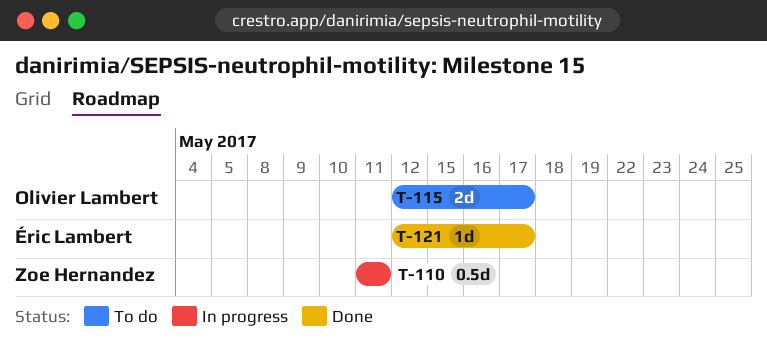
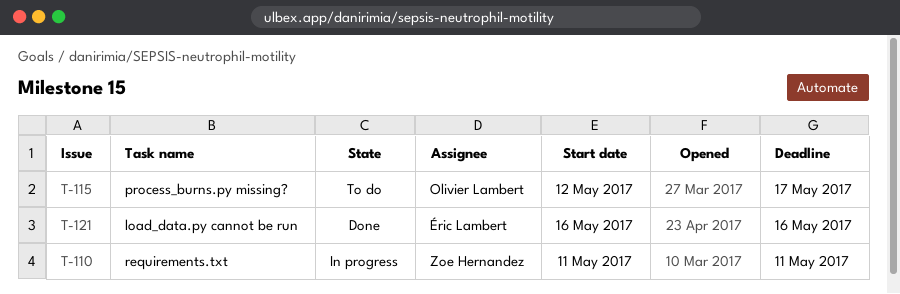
T-121, start: May 12 -> May 16
T-121, due: May 17 -> May 16

